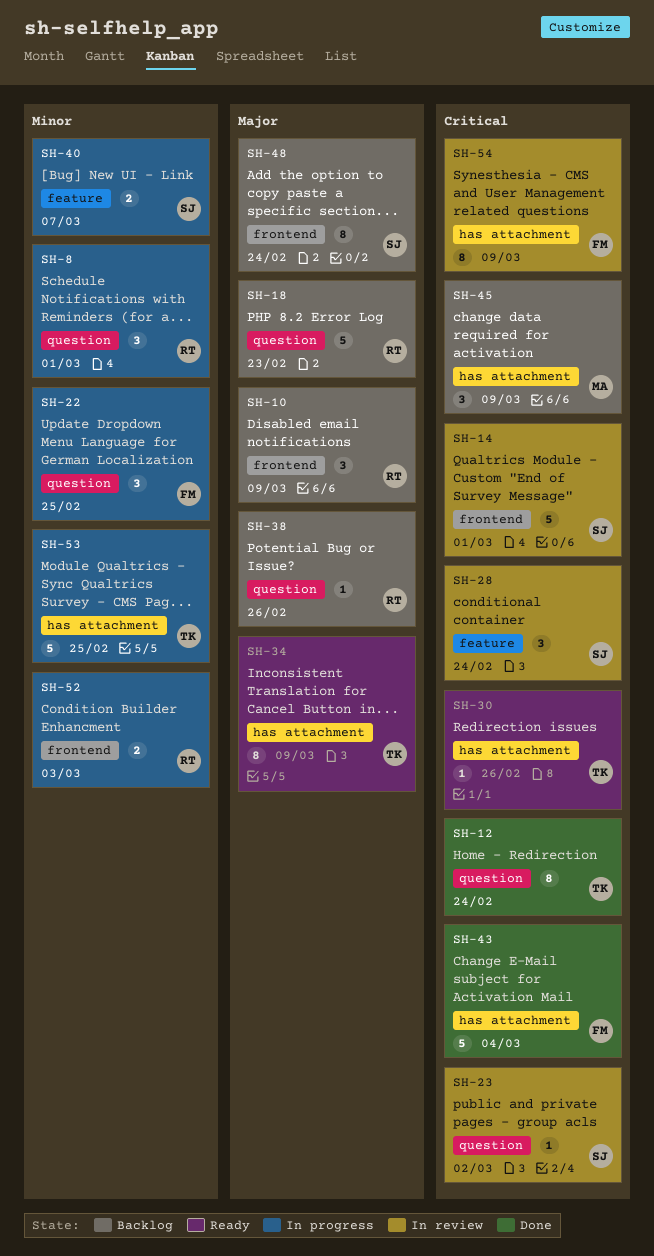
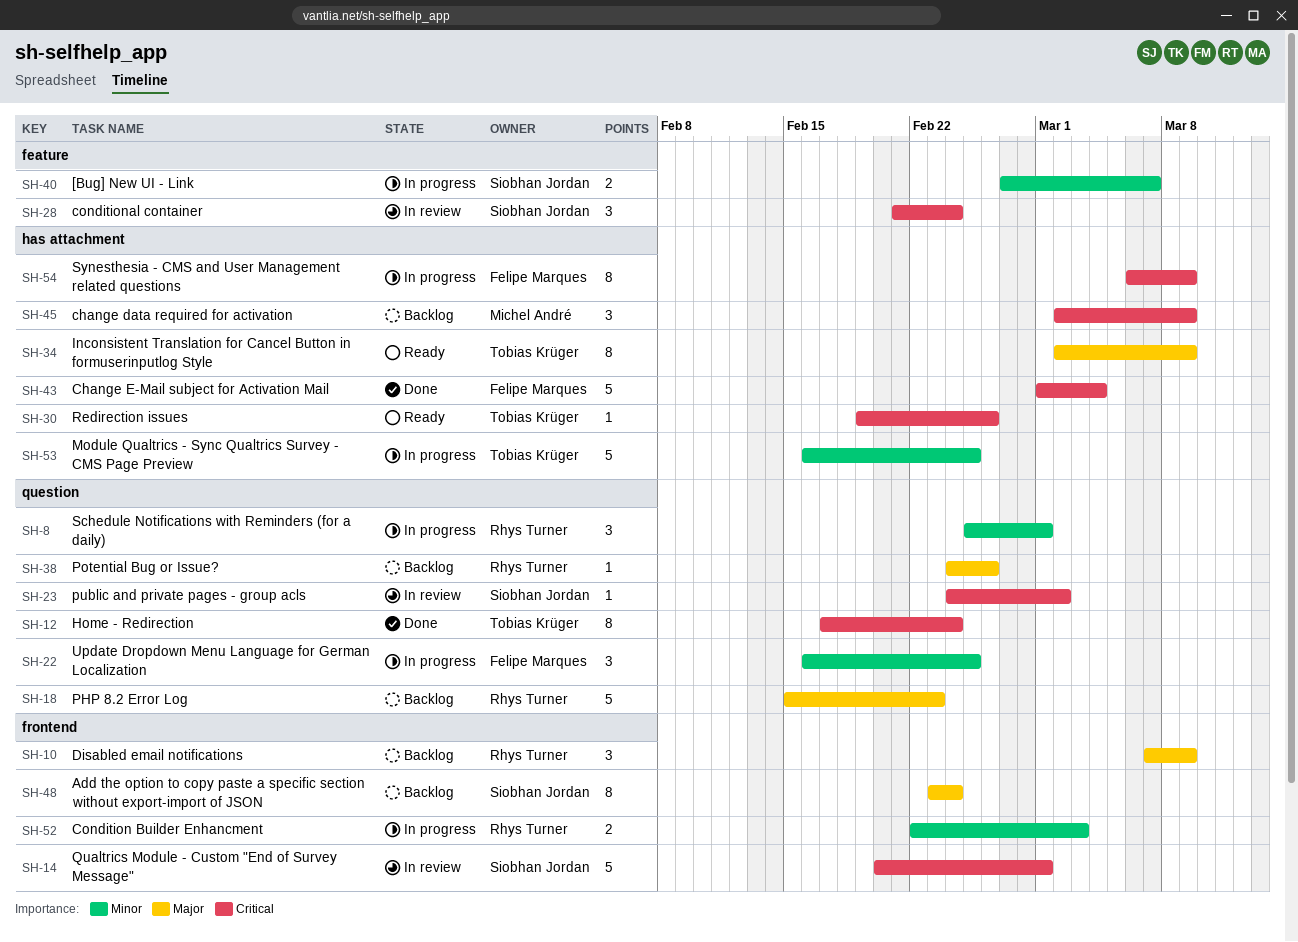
SH-54, status: In review -> In progress

